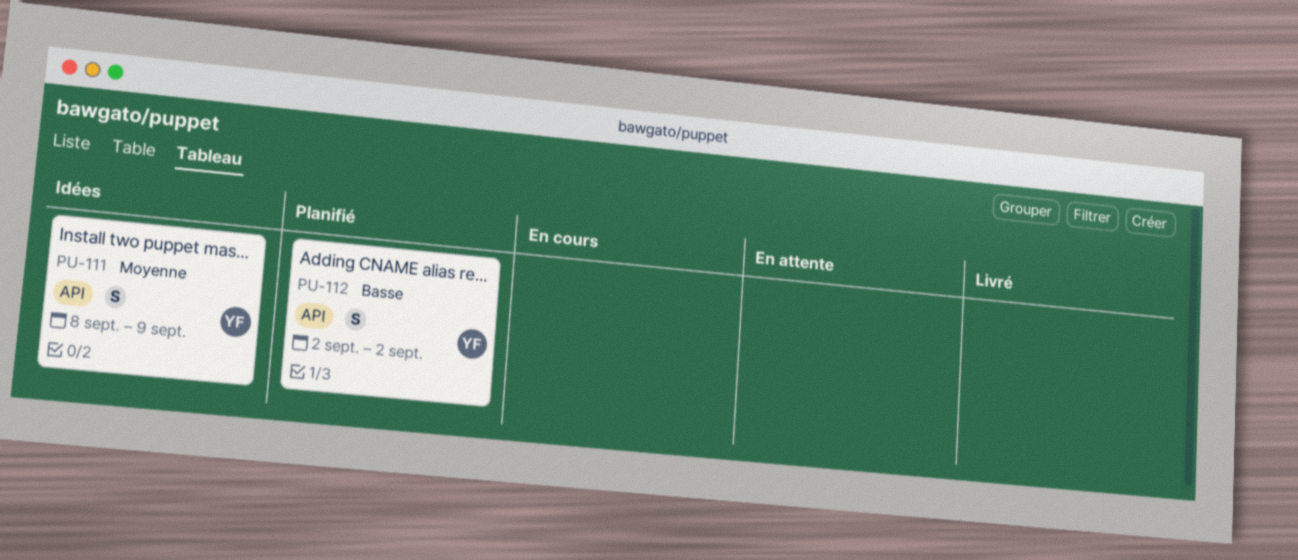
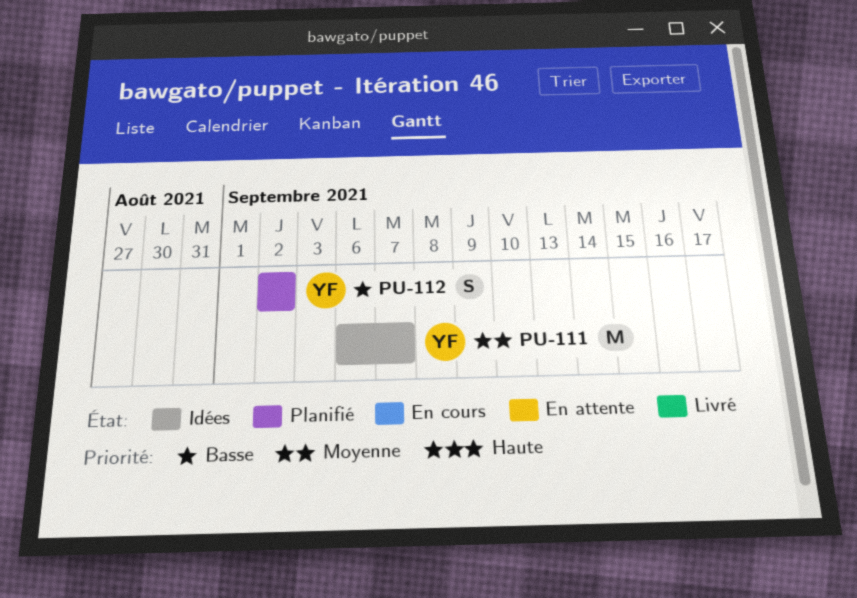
PU-111, estimate: S -> M
PU-111, start: Sep 8 -> Sep 6
PU-111, due: Sep 9 -> Sep 7

